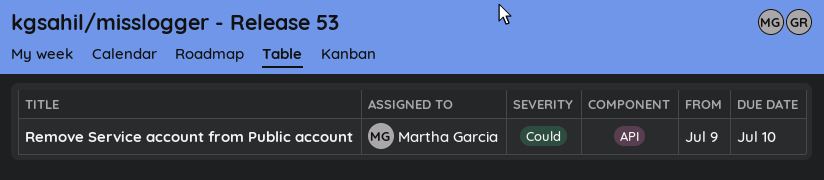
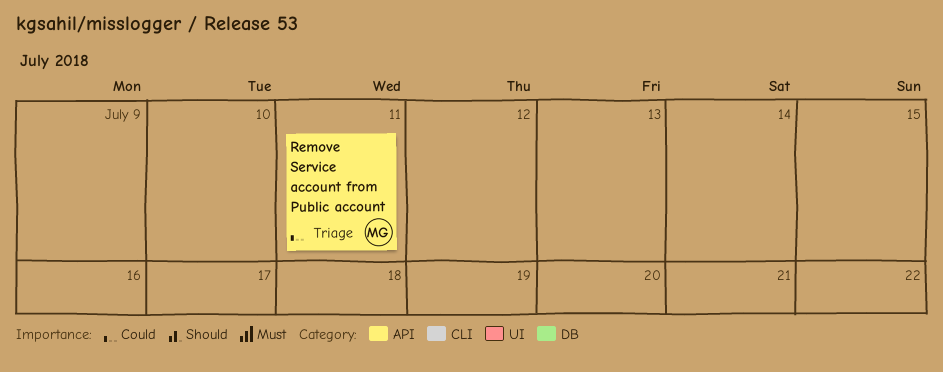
Remove Service account from Public account, due: Jul 10 -> Jul 11

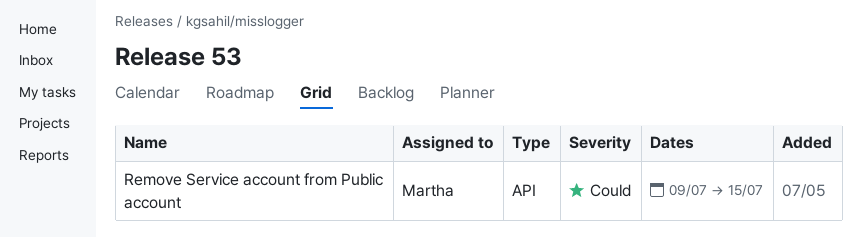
Remove Service account from Public account, due: Jul 11 -> Jul 15

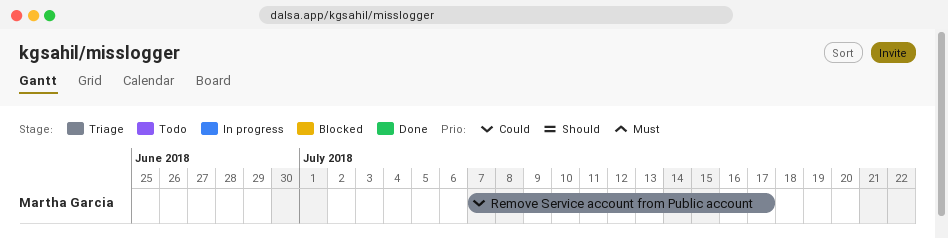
Remove Service account from Public account, start: Jul 9 -> Jul 7
Remove Service account from Public account, due: Jul 15 -> Jul 17

